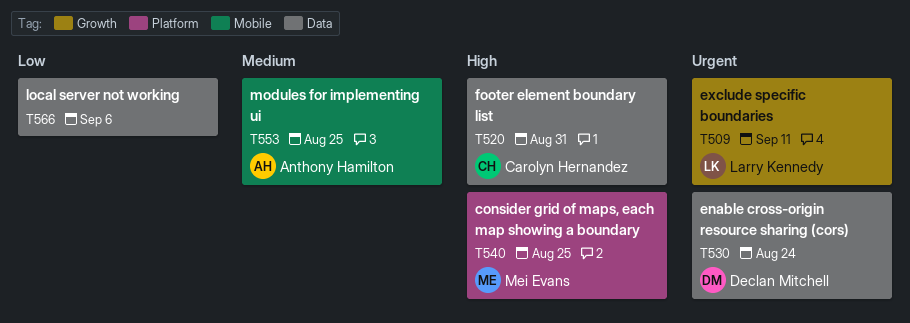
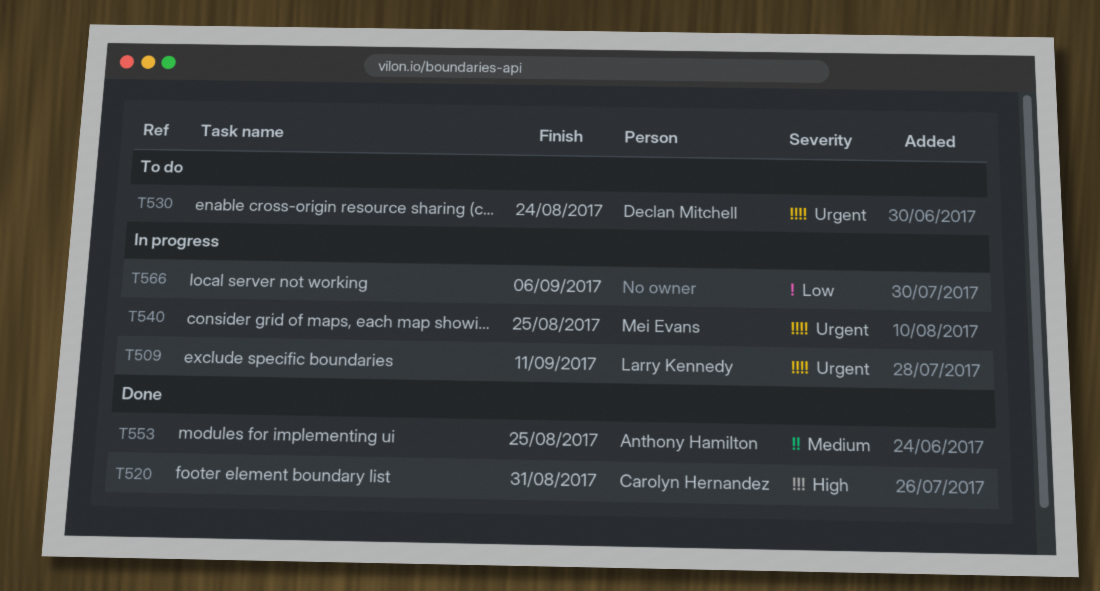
T540, priority: High -> Urgent

